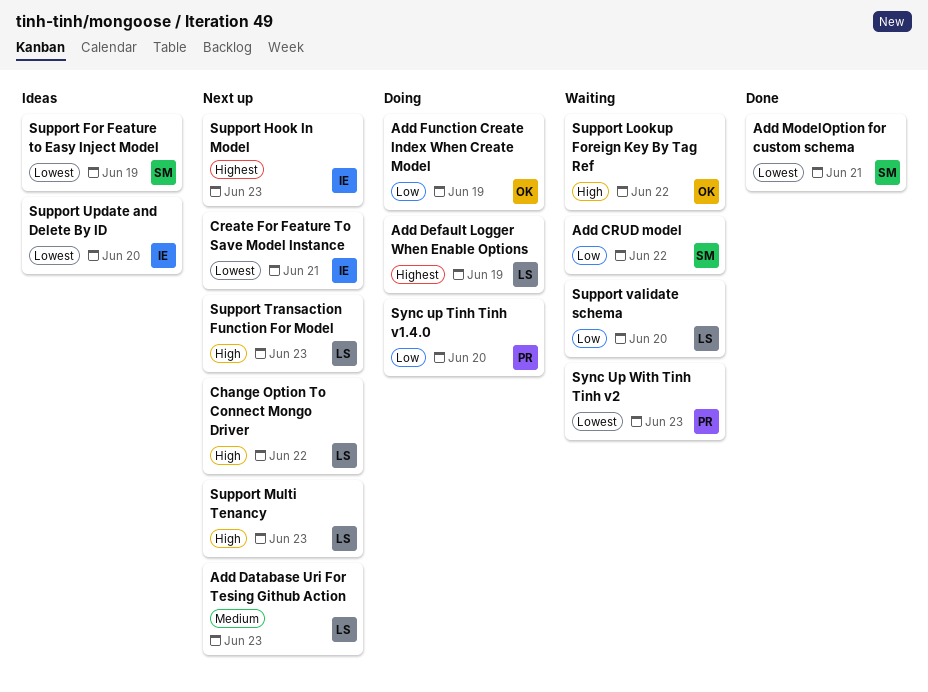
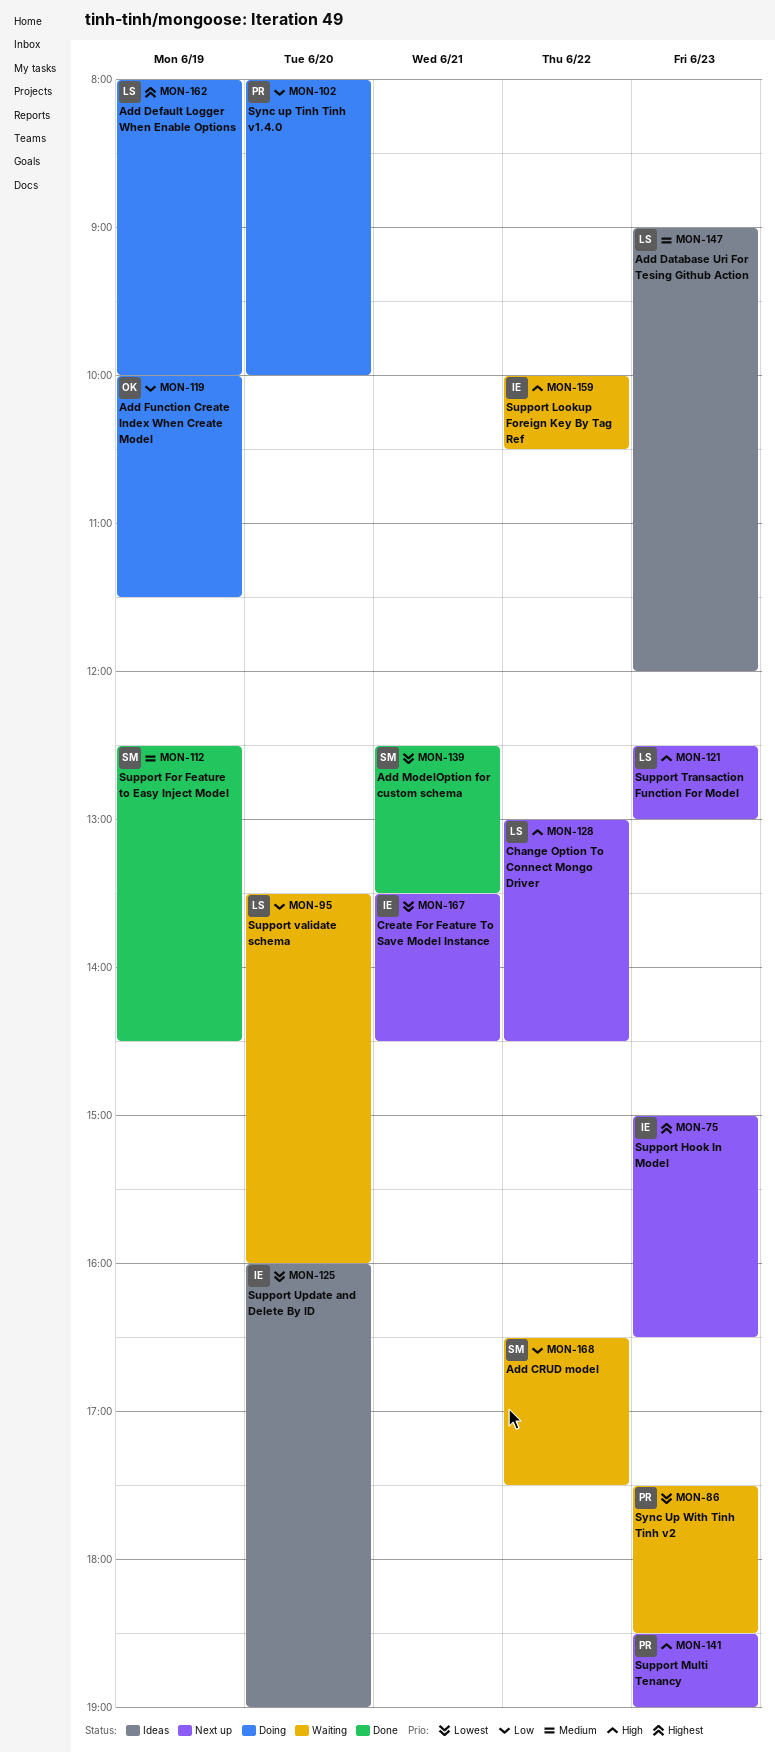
Add Database Uri For Tesing Github Action, status: Next up -> Ideas
Support For Feature to Easy Inject Model, status: Ideas -> Done
Support For Feature to Easy Inject Model, priority: Lowest -> Medium
Support Lookup Foreign Key By Tag Ref, owner: OK -> IE
Support Multi Tenancy, owner: LS -> PR

